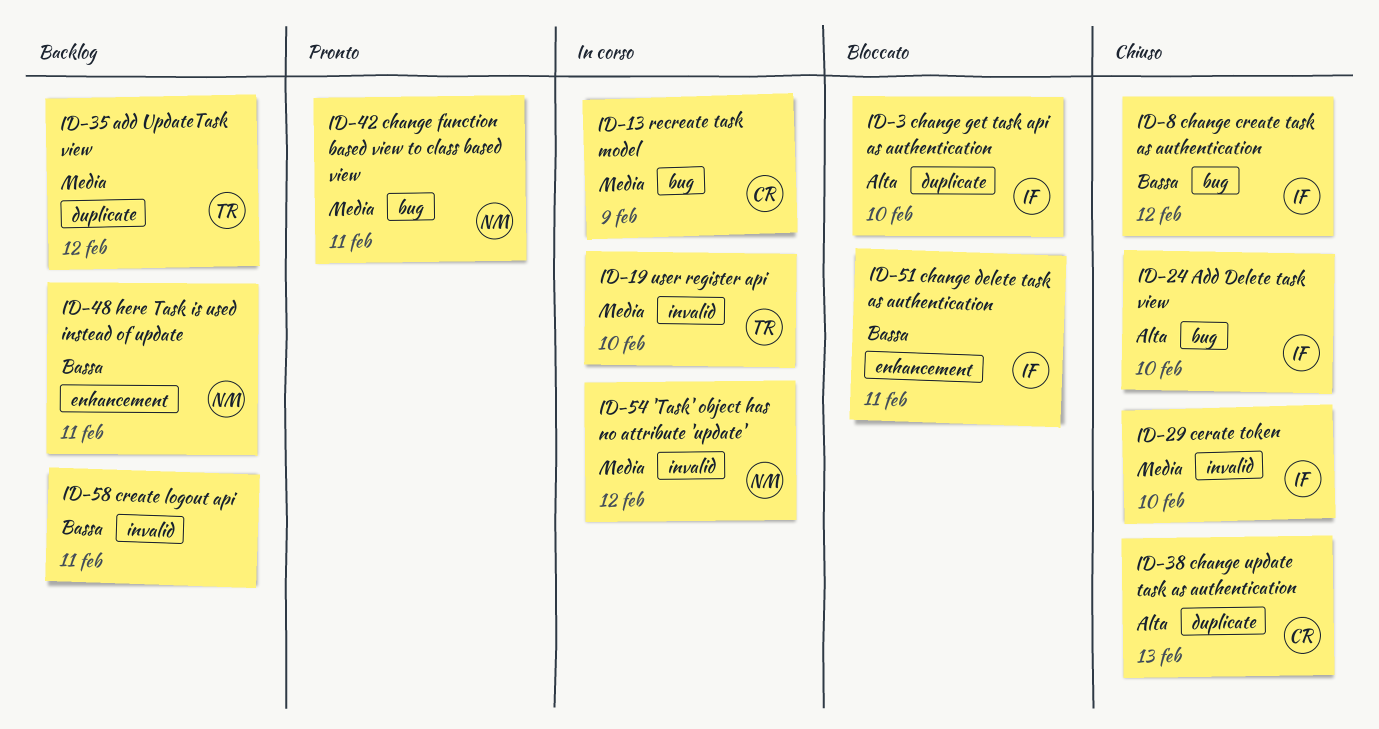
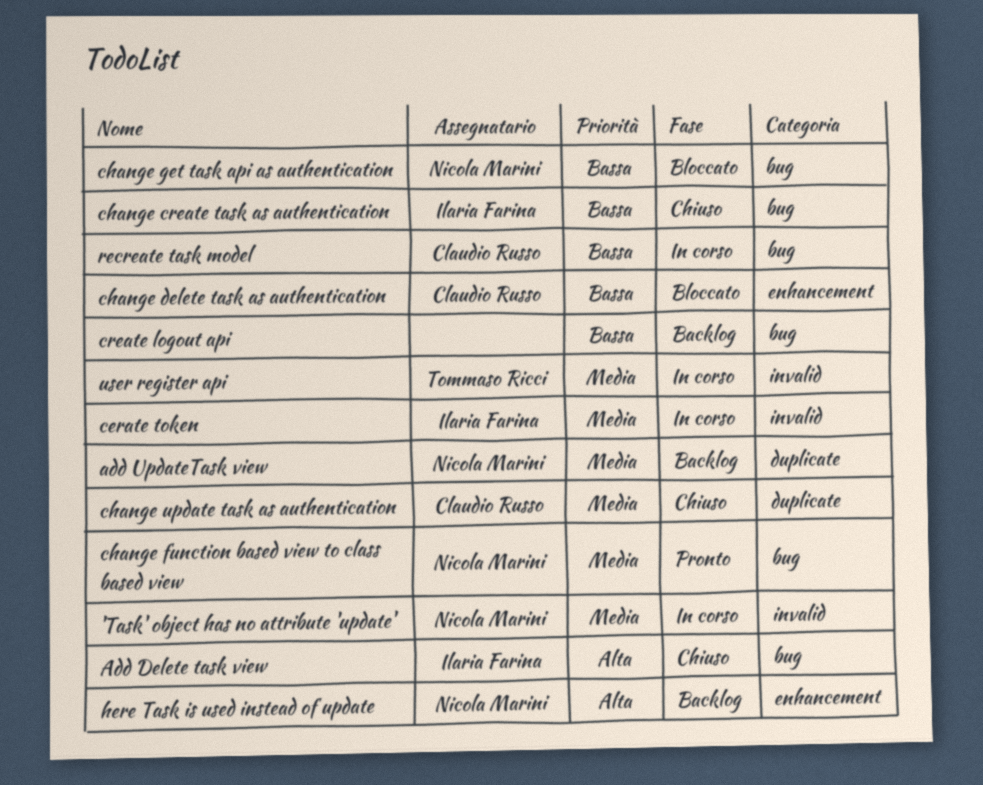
add UpdateTask view, owner: Tommaso Ricci -> Nicola Marini
cerate token, status: Chiuso -> In corso
change delete task as authentication, owner: Ilaria Farina -> Claudio Russo
change get task api as authentication, owner: Ilaria Farina -> Nicola Marini
change get task api as authentication, priority: Alta -> Bassa
change get task api as authentication, label: duplicate -> bug
change update task as authentication, priority: Alta -> Media
create logout api, label: invalid -> bug
here Task is used instead of update, priority: Bassa -> Alta
recreate task model, priority: Media -> Bassa

